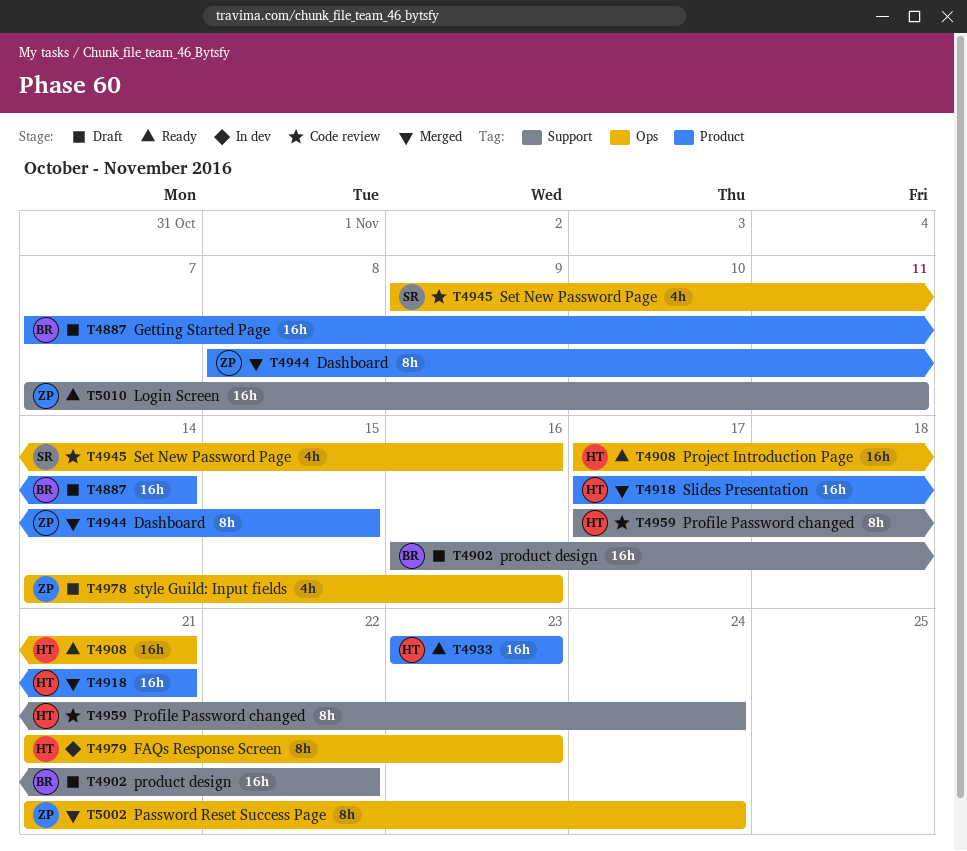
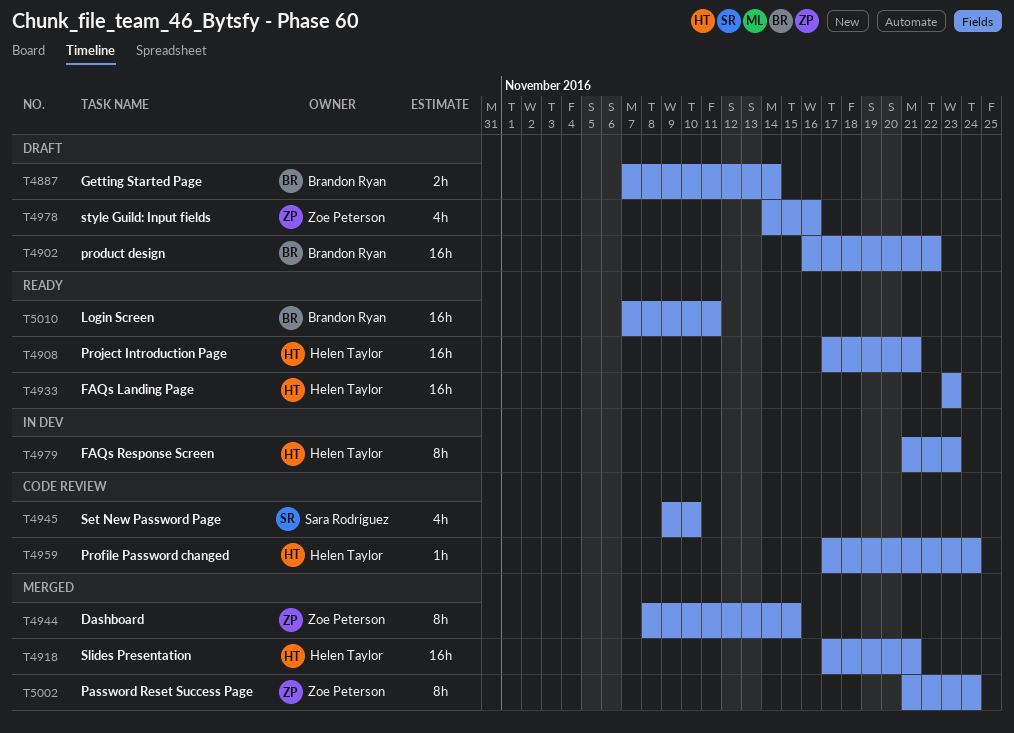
T4887, estimate: 16h -> 2h
T4945, due: Nov 16 -> Nov 10
T4959, estimate: 8h -> 1h
T5010, owner: Zoe Peterson -> Brandon Ryan

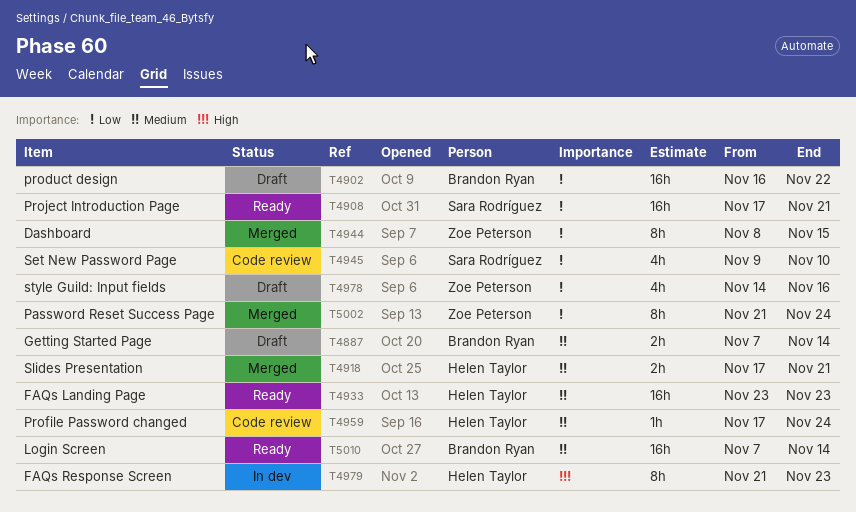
T4908, owner: Helen Taylor -> Sara Rodríguez
T4918, estimate: 16h -> 2h
T5010, due: Nov 11 -> Nov 14

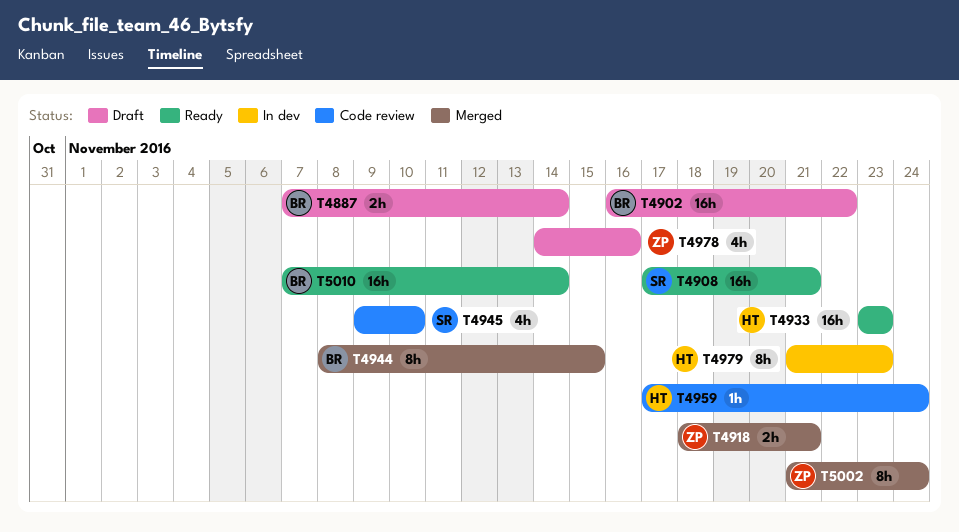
T4918, owner: Helen Taylor -> Zoe Peterson
T4918, start: Nov 17 -> Nov 18
T4944, owner: Zoe Peterson -> Brandon Ryan

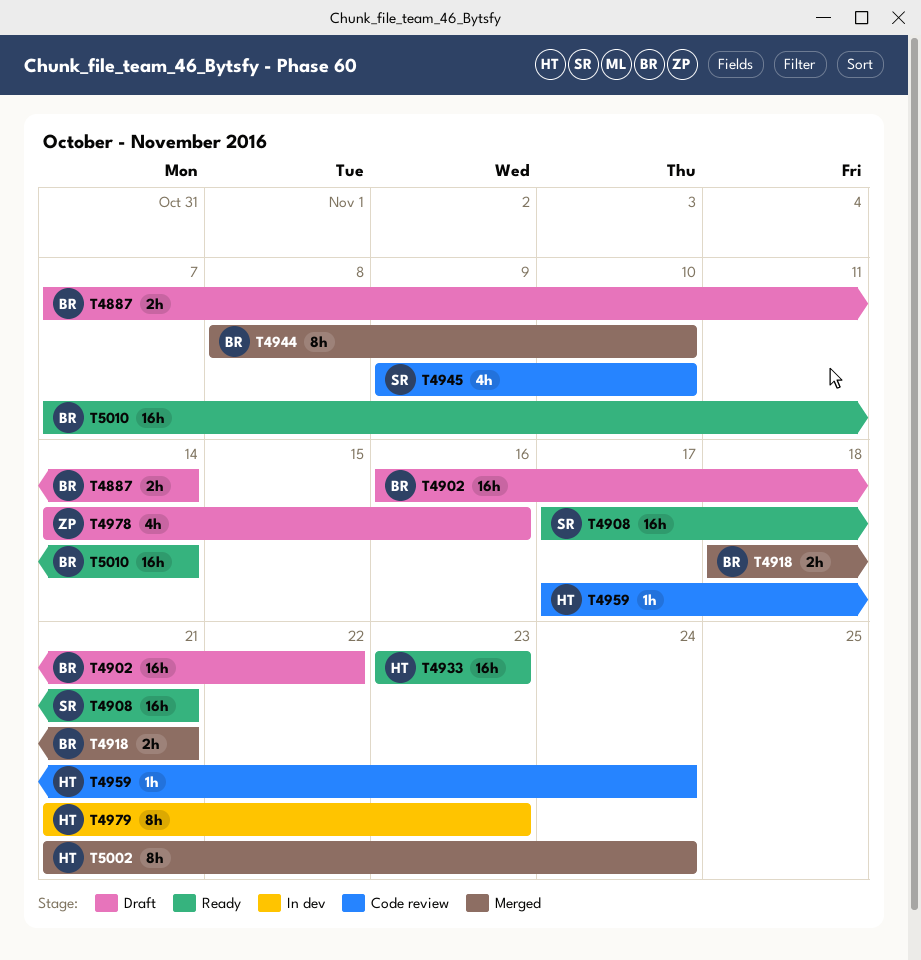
T4918, owner: ZP -> BR
T4944, due: Nov 15 -> Nov 10
T5002, owner: ZP -> HT

